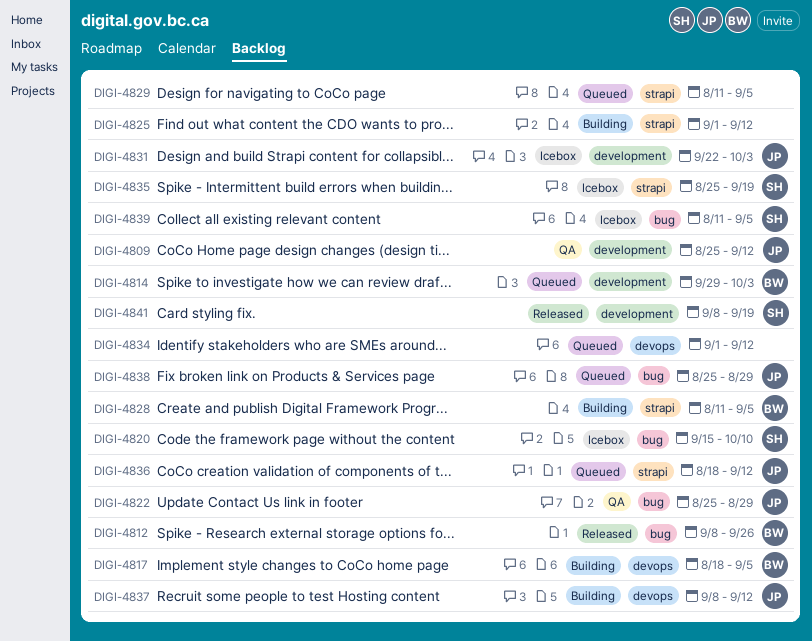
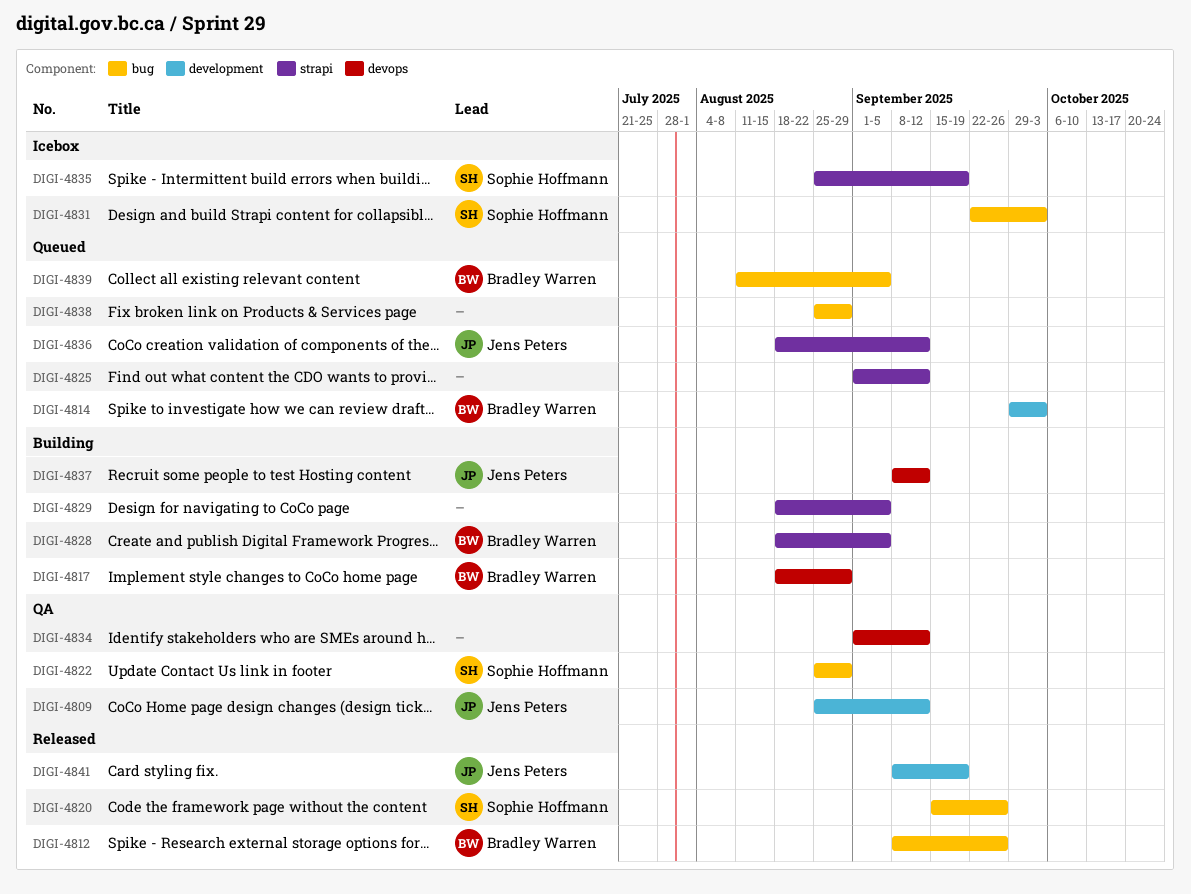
DIGI-4817, due: Sep 5 -> Aug 29
DIGI-4820, status: Icebox -> Released
DIGI-4820, due: Oct 10 -> Sep 26
DIGI-4822, owner: Jens Peters -> Sophie Hoffmann
DIGI-4825, status: Building -> Queued
DIGI-4828, start: Aug 11 -> Aug 18
DIGI-4829, status: Queued -> Building
DIGI-4829, start: Aug 11 -> Aug 18
DIGI-4831, owner: Jens Peters -> Sophie Hoffmann
DIGI-4831, label: development -> bug
DIGI-4834, status: Queued -> QA
DIGI-4838, owner: Jens Peters -> none
DIGI-4839, status: Icebox -> Queued
DIGI-4839, owner: Sophie Hoffmann -> Bradley Warren
DIGI-4841, owner: Sophie Hoffmann -> Jens Peters

